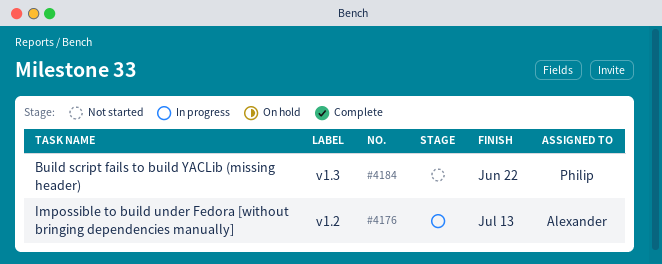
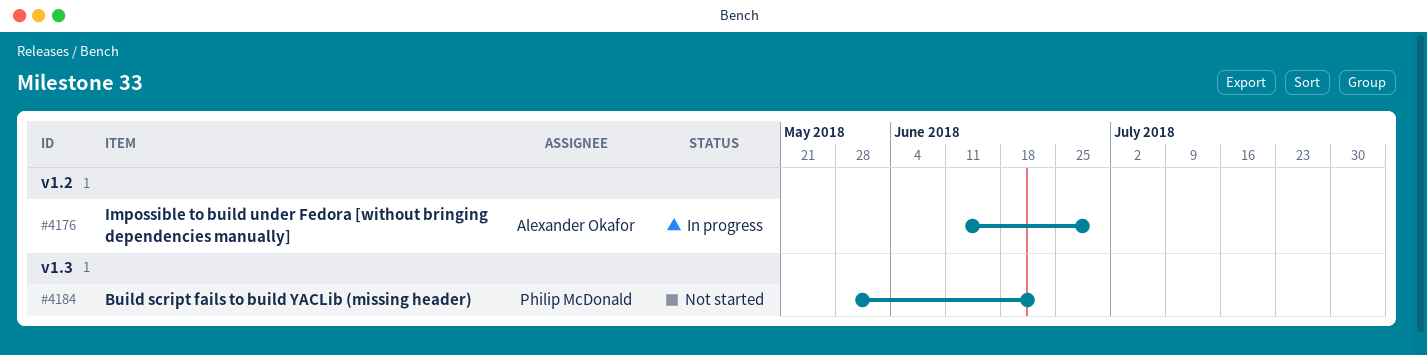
#4176, due: Jul 13 -> Jun 29

